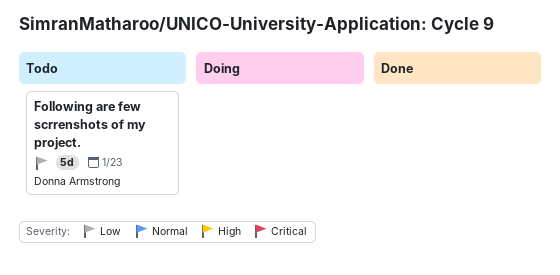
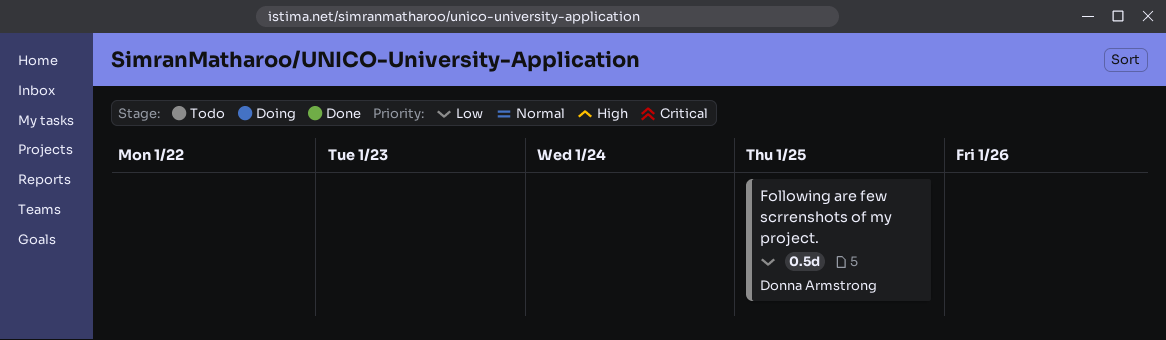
Following are few scrrenshots of my project., estimate: 5d -> 0.5d
Following are few scrrenshots of my project., due: Jan 23 -> Jan 25

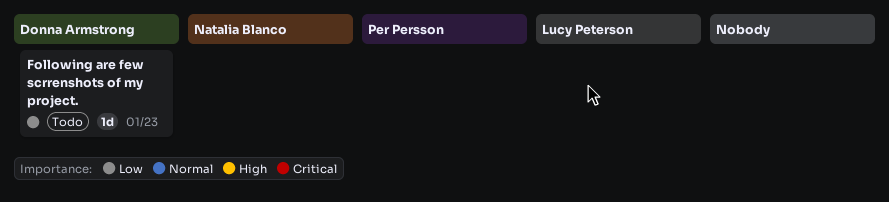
Following are few scrrenshots of my project., estimate: 0.5d -> 1d
Following are few scrrenshots of my project., due: Jan 25 -> Jan 23

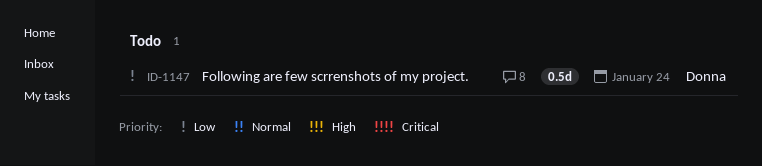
Following are few scrrenshots of my project., estimate: 1d -> 0.5d
Following are few scrrenshots of my project., due: Jan 23 -> Jan 24

